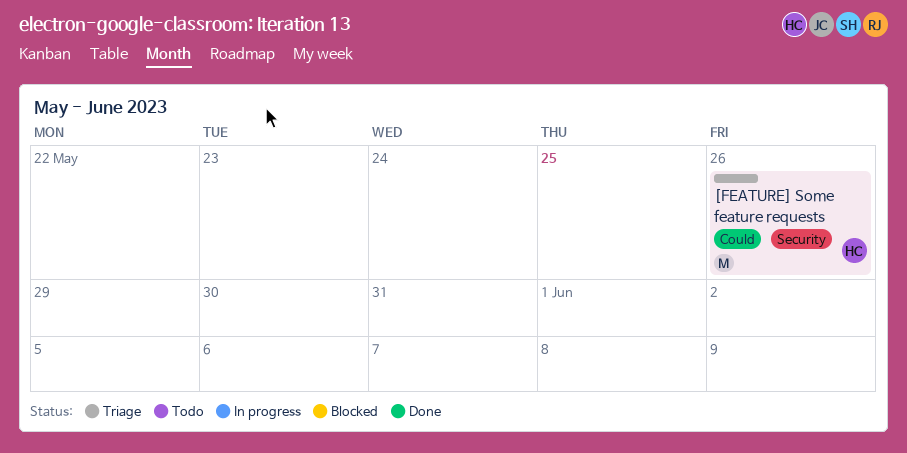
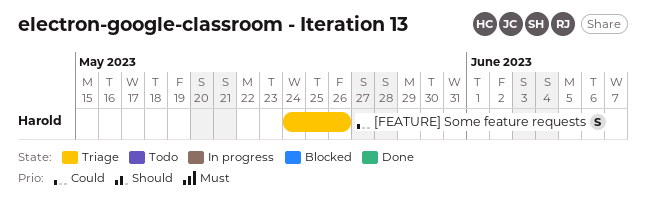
[FEATURE] Some feature requests, estimate: M -> S

